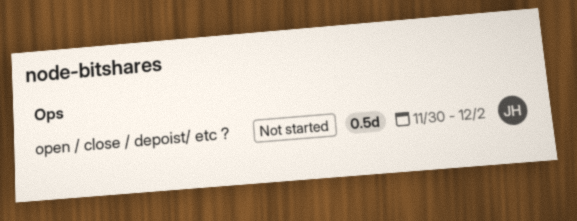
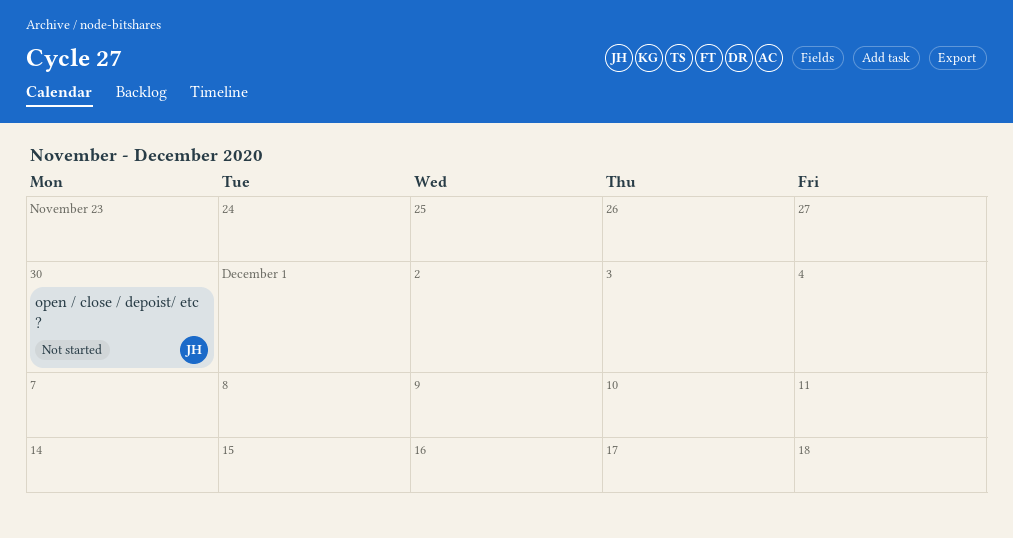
open / close / depoist/ etc ?, due: Dec 2 -> Nov 30

